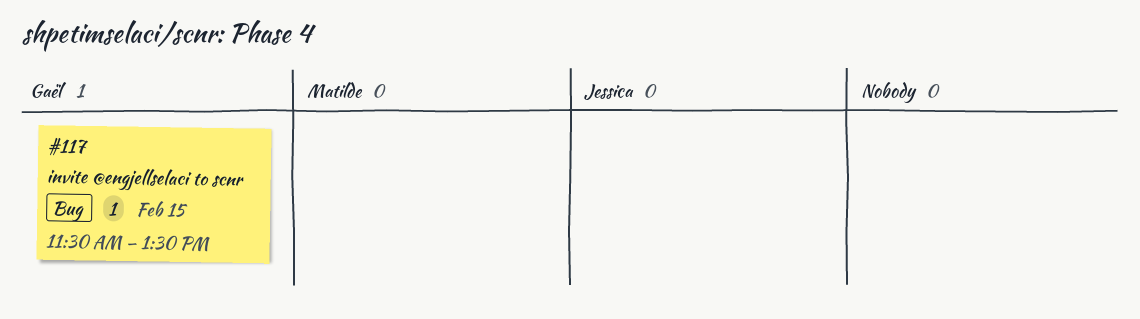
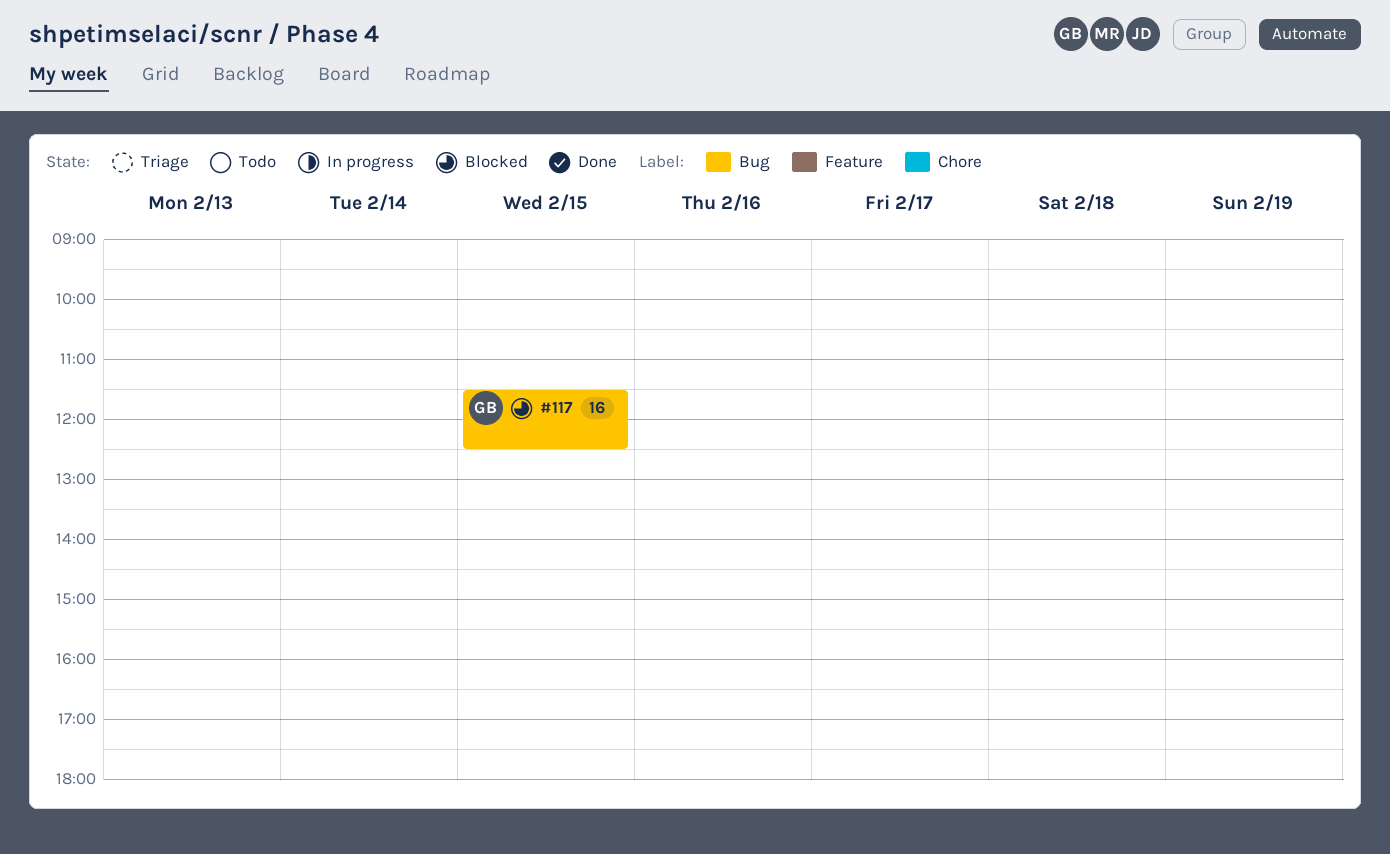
#117, estimate: 1 -> 16
#117, ends: 13:30 -> 12:30

